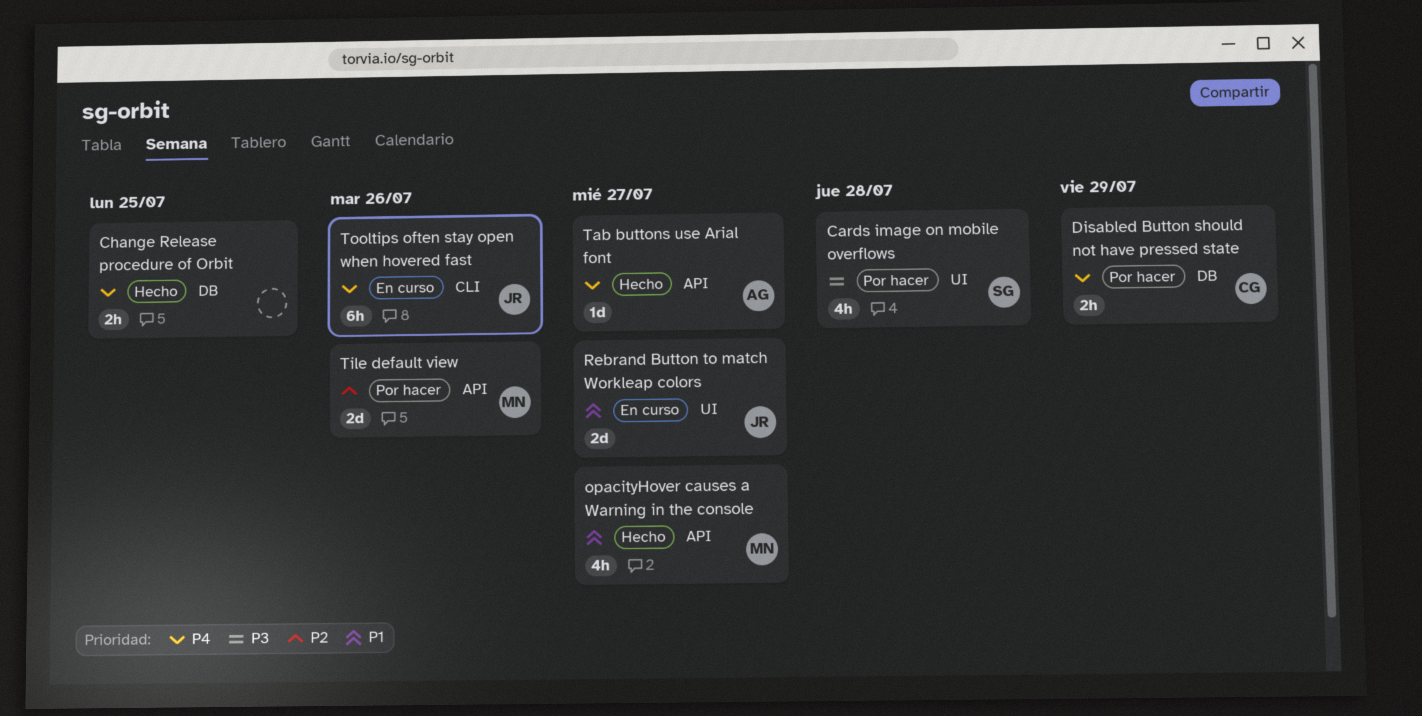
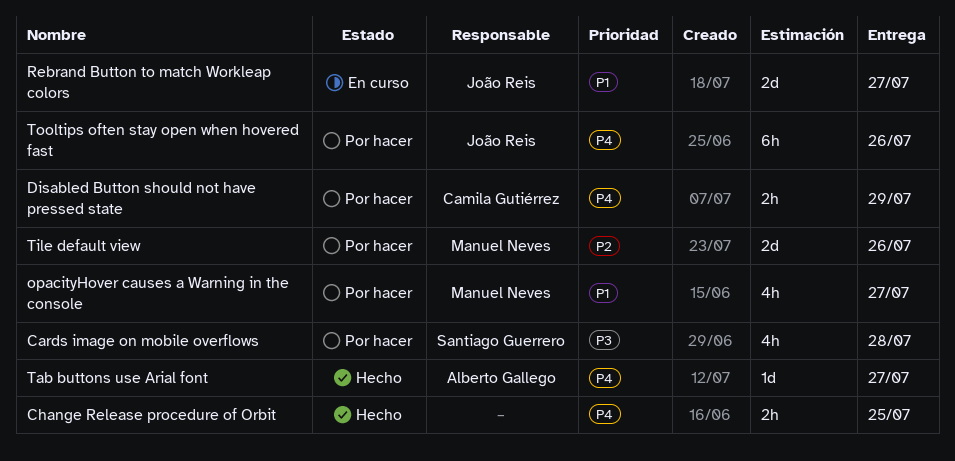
opacityHover causes a Warning in the console, status: Hecho -> Por hacer
Tooltips often stay open when hovered fast, status: En curso -> Por hacer

